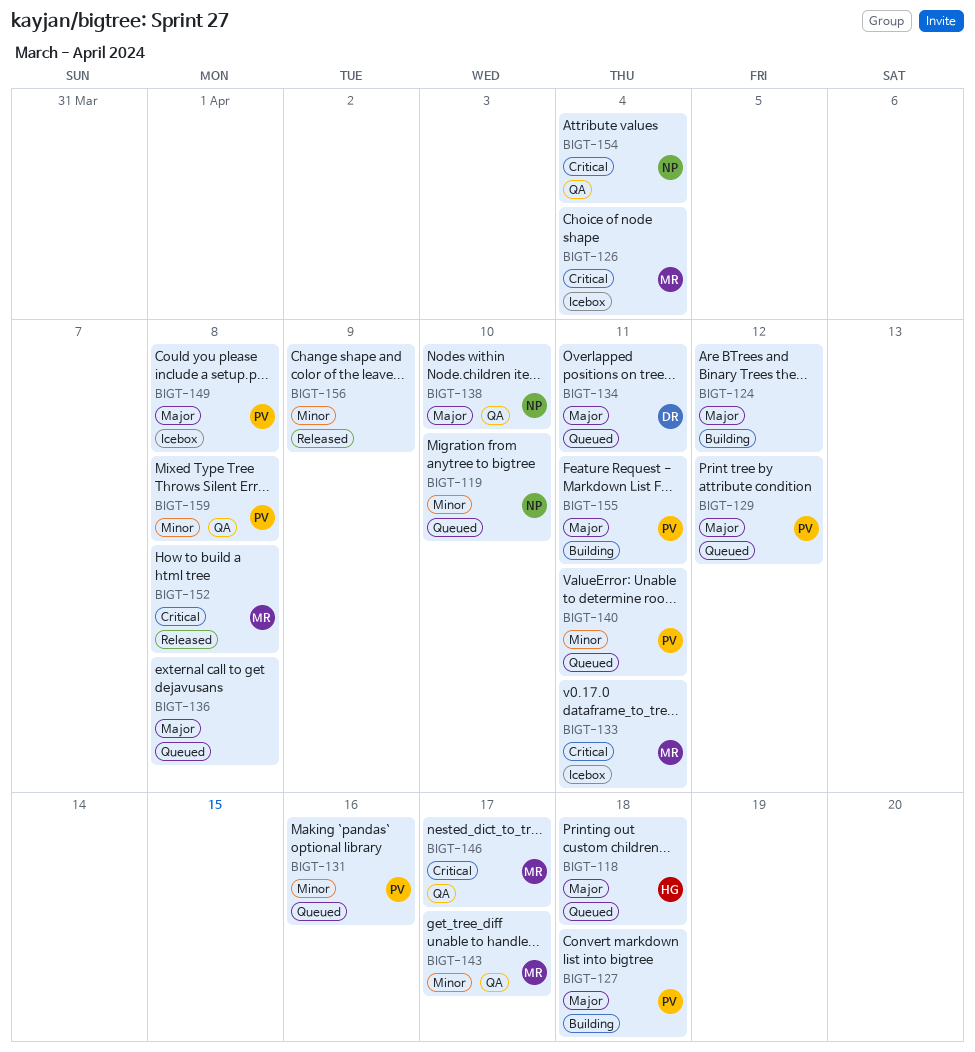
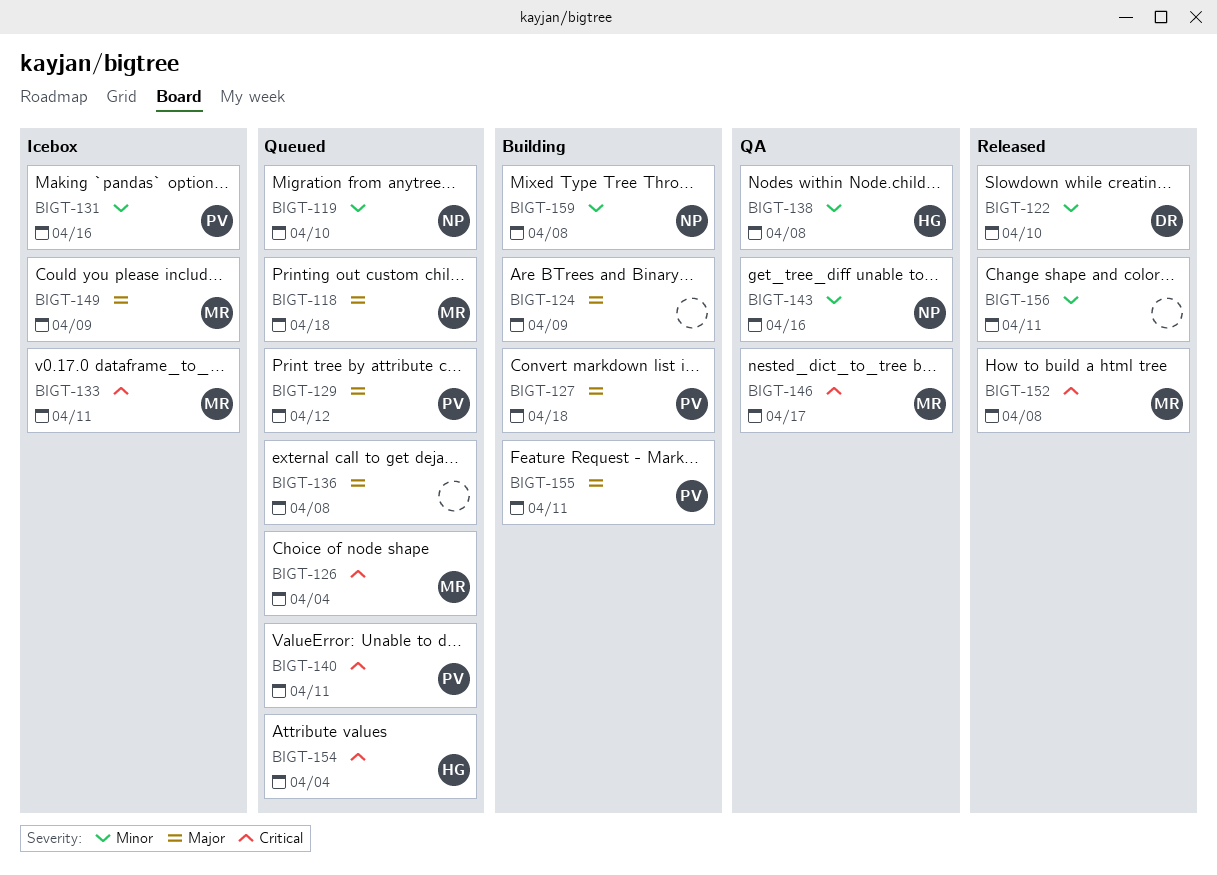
BIGT-118, owner: HG -> MR
BIGT-122: none -> present
BIGT-124, due: Apr 12 -> Apr 9
BIGT-126, status: Icebox -> Queued
BIGT-131, status: Queued -> Icebox
BIGT-134: present -> none
BIGT-138, owner: NP -> HG
BIGT-138, priority: Major -> Minor
BIGT-138, due: Apr 10 -> Apr 8
BIGT-140, priority: Minor -> Critical
BIGT-143, owner: MR -> NP
BIGT-143, due: Apr 17 -> Apr 16
BIGT-149, owner: PV -> MR
BIGT-149, due: Apr 8 -> Apr 9
BIGT-154, status: QA -> Queued
BIGT-154, owner: NP -> HG
BIGT-156, due: Apr 9 -> Apr 11
BIGT-159, status: QA -> Building
BIGT-159, owner: PV -> NP

